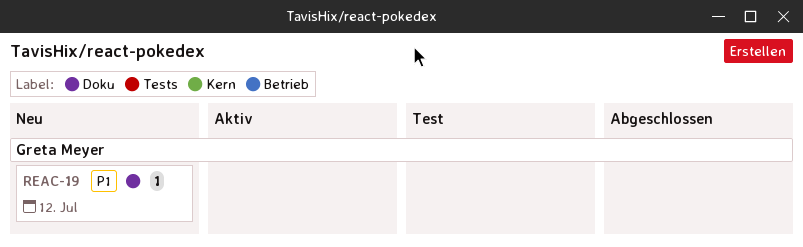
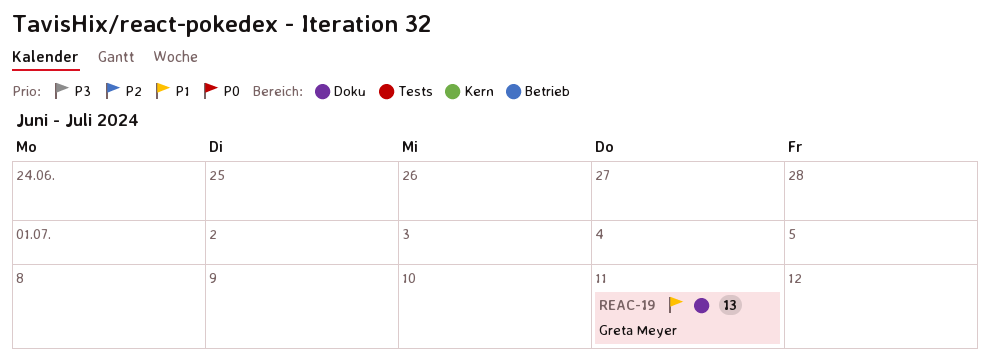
REAC-19, estimate: 1 -> 13
REAC-19, due: Jul 12 -> Jul 11

